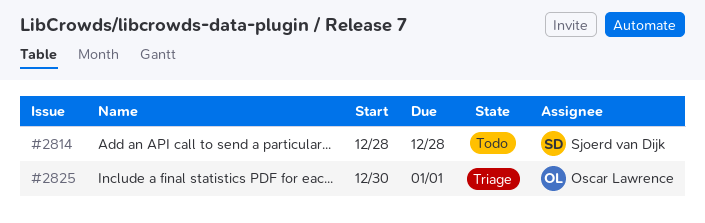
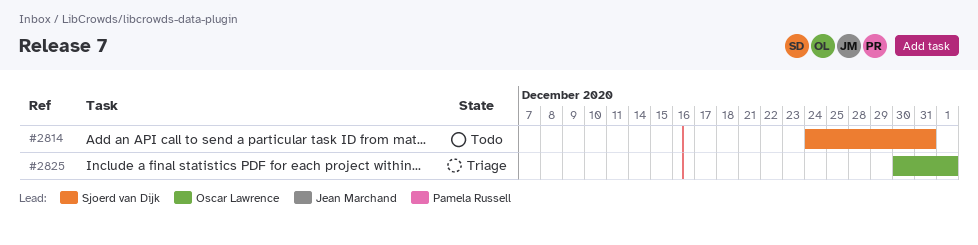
#2814, start: Dec 28 -> Dec 24
#2814, due: Dec 28 -> Dec 31

